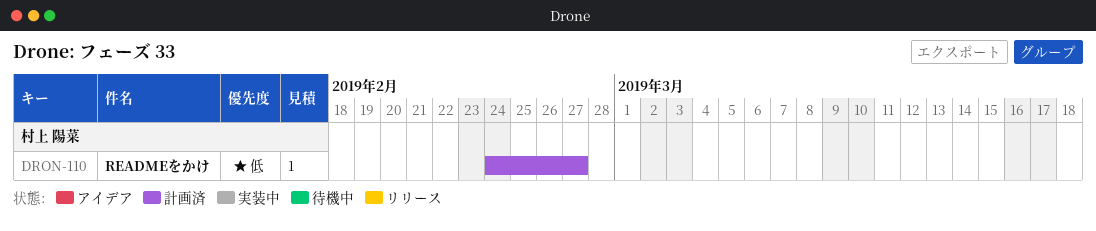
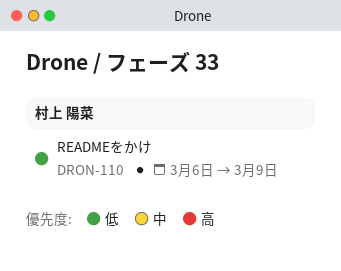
DRON-110, start: Feb 24 -> Mar 6
DRON-110, due: Feb 27 -> Mar 9

